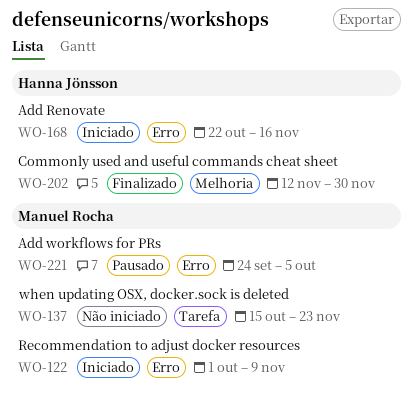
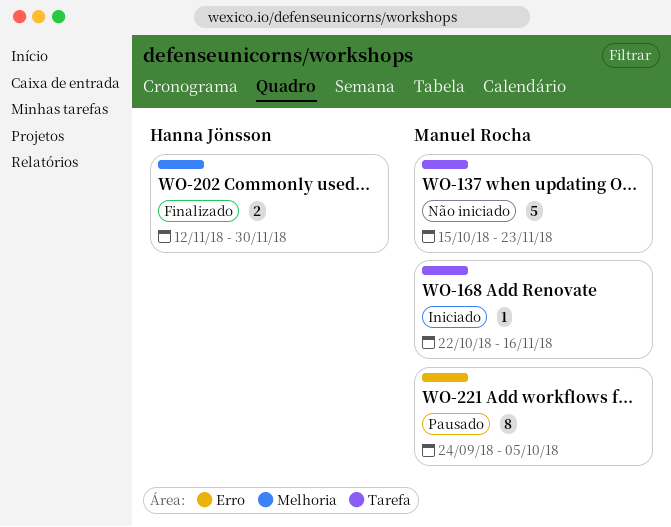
WO-122: present -> none
WO-168, owner: Hanna Jönsson -> Manuel Rocha
WO-168, label: Erro -> Tarefa

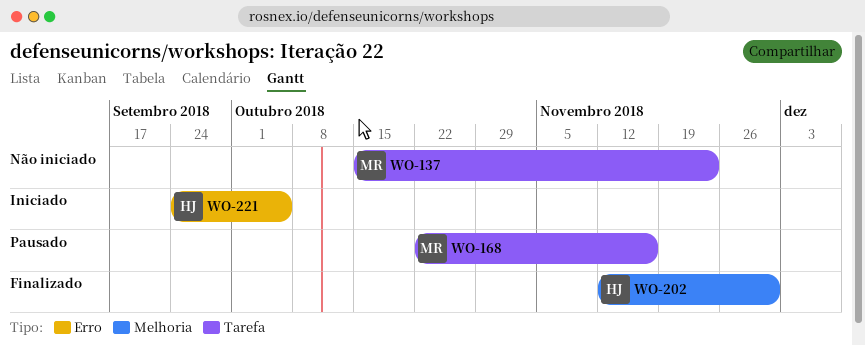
WO-168, status: Iniciado -> Pausado
WO-221, status: Pausado -> Iniciado
WO-221, owner: Manuel Rocha -> Hanna Jönsson

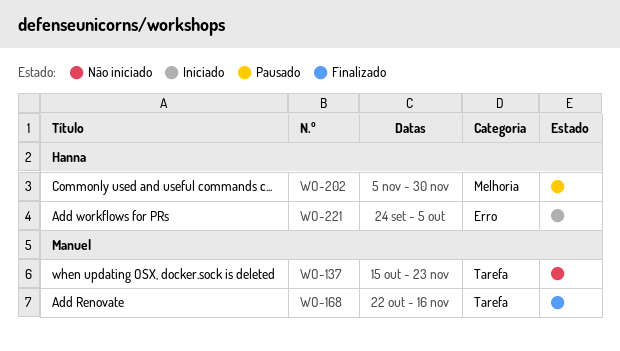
WO-168, status: Pausado -> Finalizado
WO-202, status: Finalizado -> Pausado
WO-202, start: Nov 12 -> Nov 5

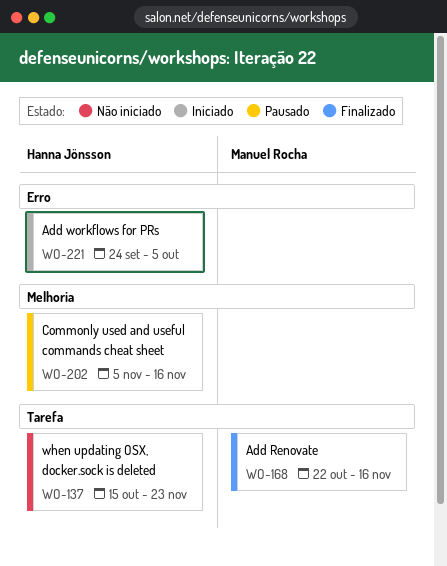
WO-137, owner: Manuel Rocha -> Hanna Jönsson
WO-202, due: Nov 30 -> Nov 16

